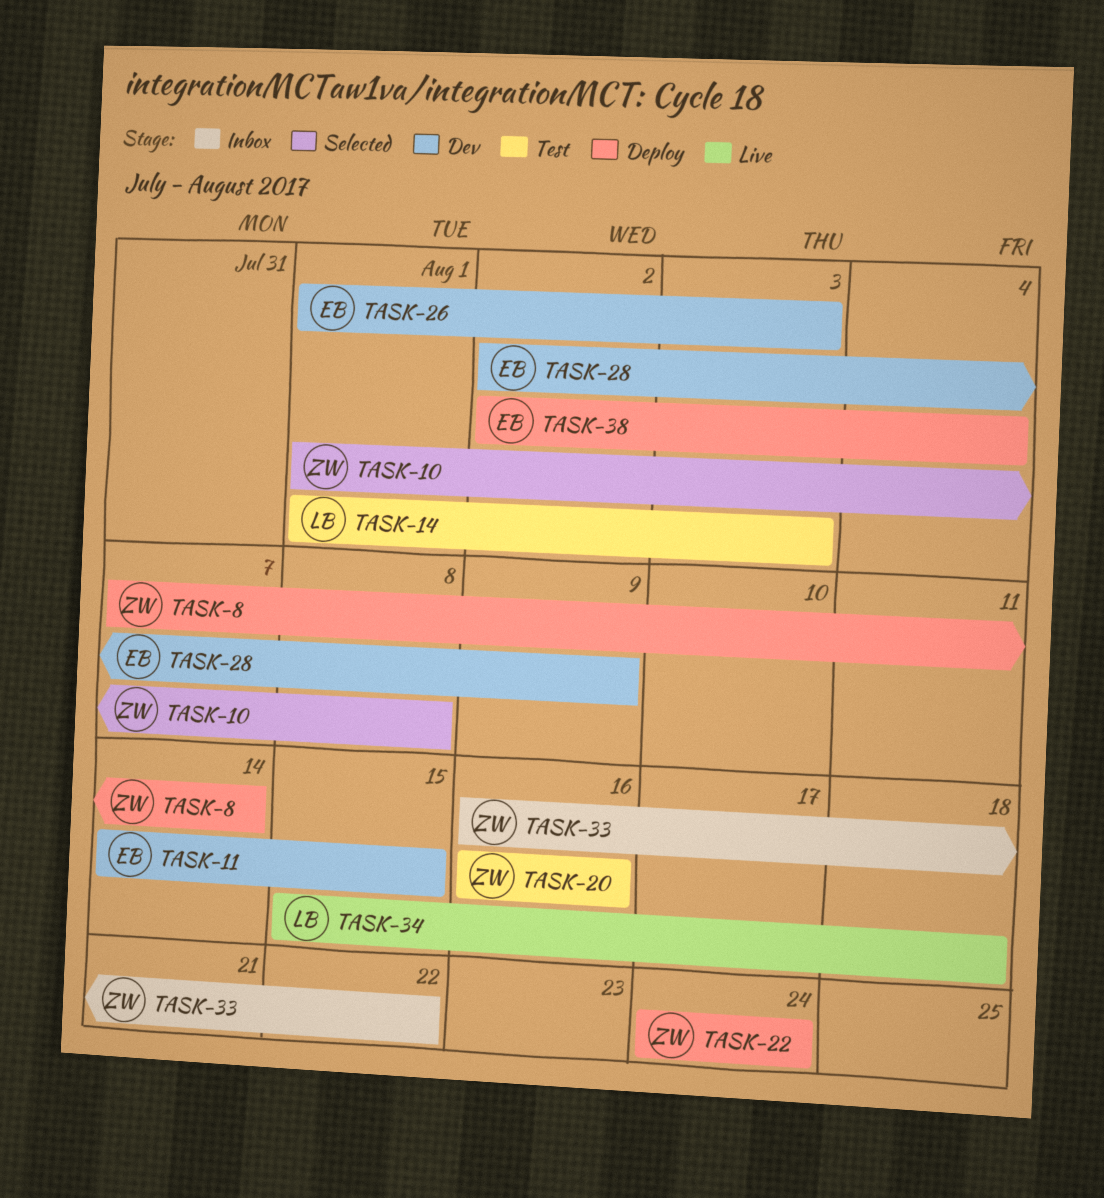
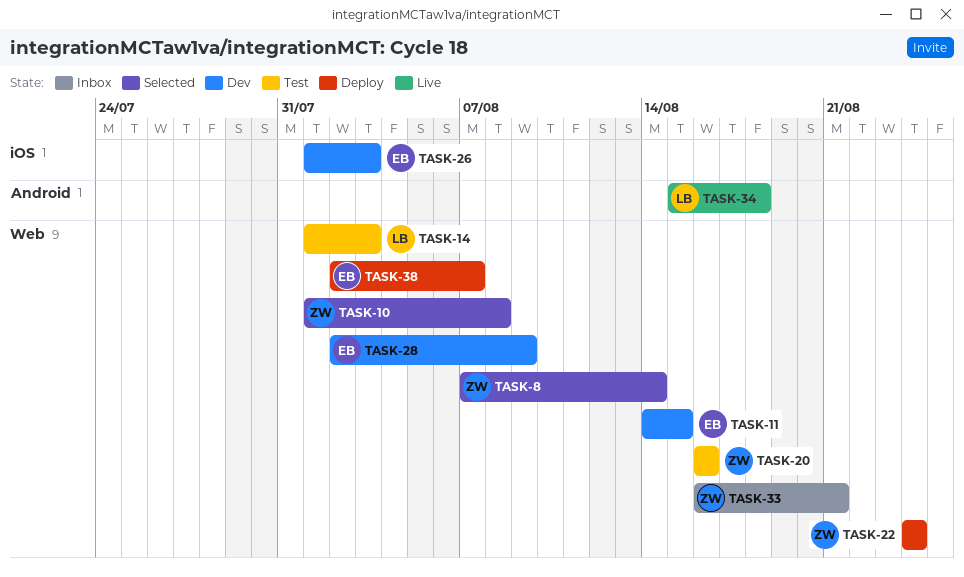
TASK-8, status: Deploy -> Selected
TASK-33, due: Aug 22 -> Aug 21
TASK-38, due: Aug 4 -> Aug 7

